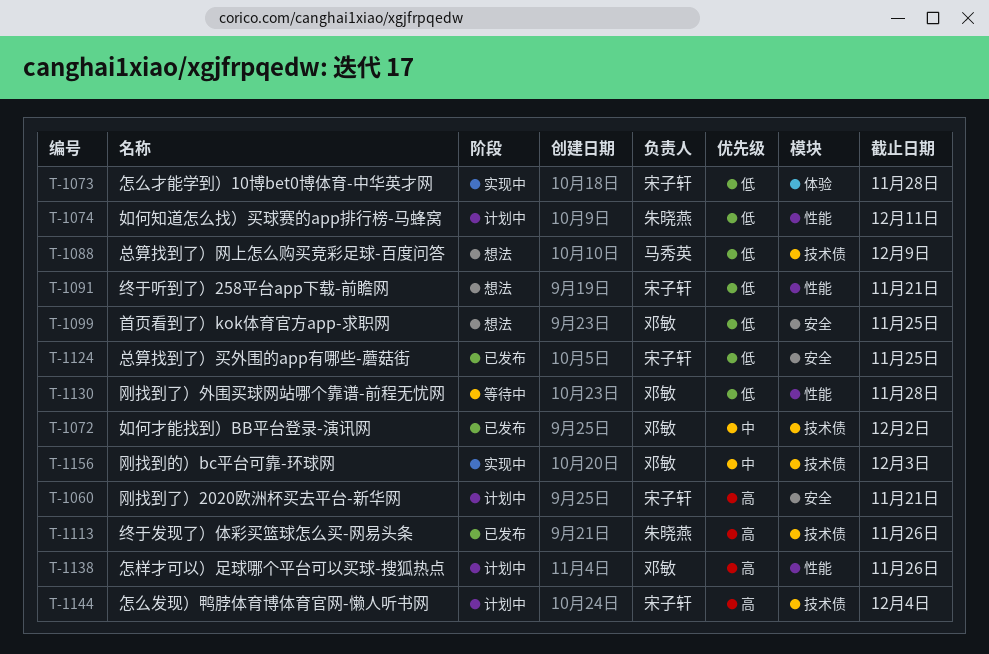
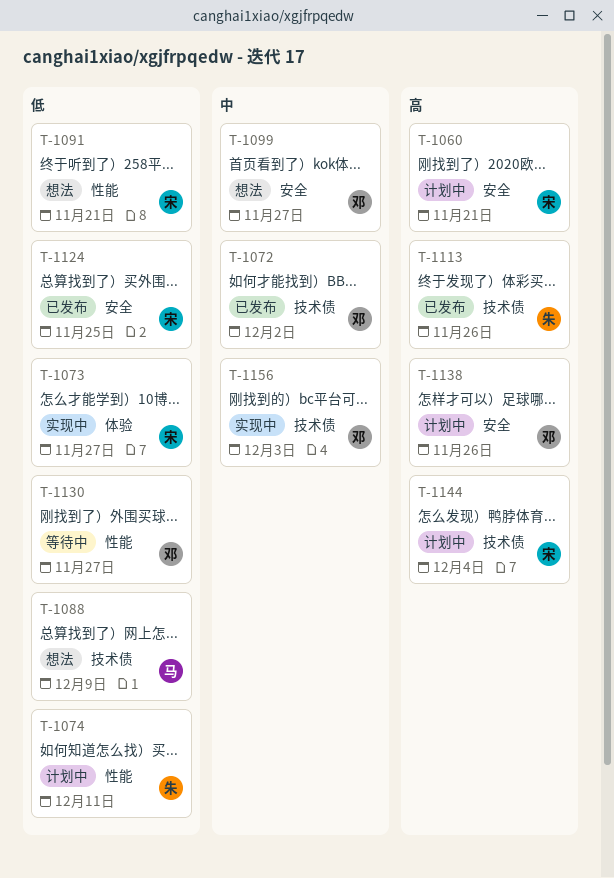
T-1073, due: Nov 28 -> Nov 27
T-1099, priority: 低 -> 中
T-1099, due: Nov 25 -> Nov 27
T-1130, due: Nov 28 -> Nov 27
T-1138, label: 性能 -> 安全

